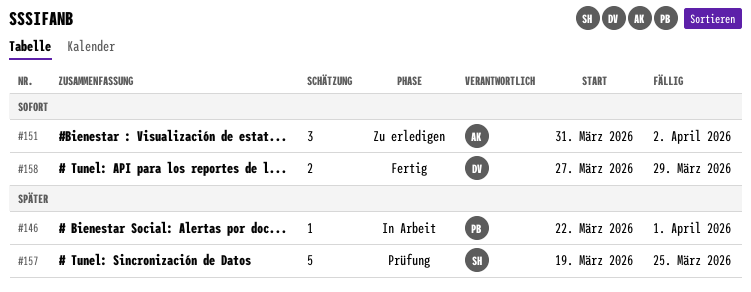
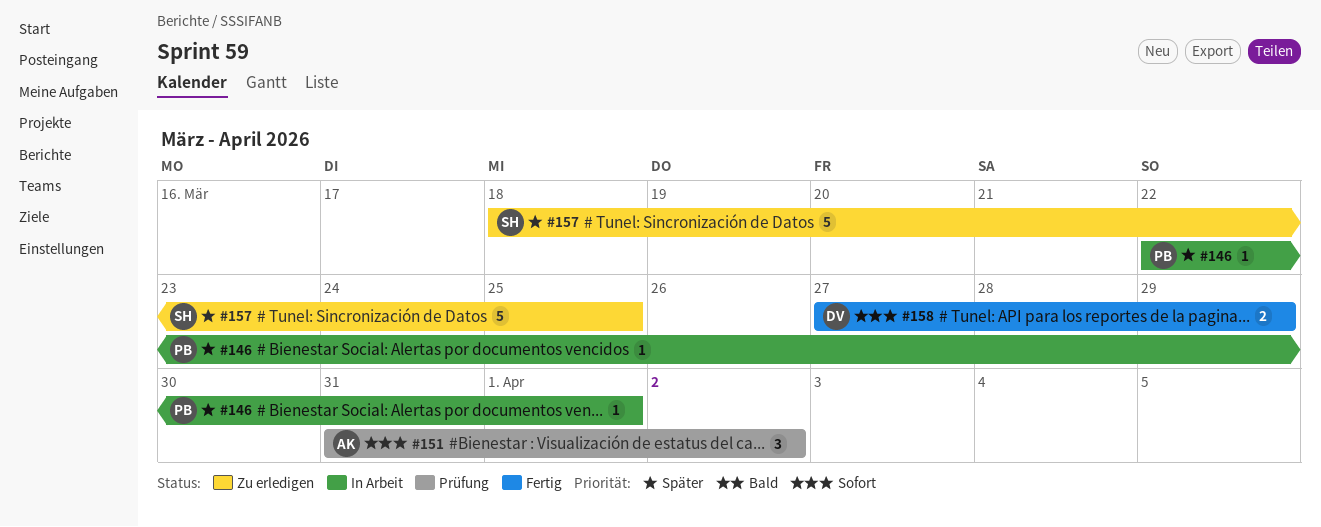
#151, status: Zu erledigen -> Prüfung
#157, status: Prüfung -> Zu erledigen
#157, start: Mar 19 -> Mar 18

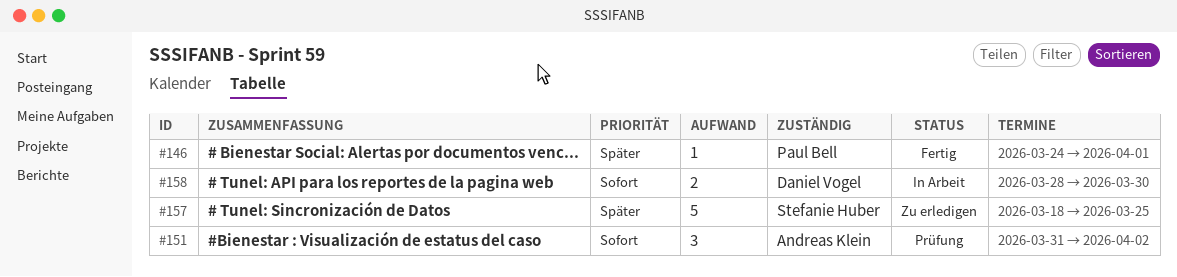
#146, status: In Arbeit -> Fertig
#146, start: Mar 22 -> Mar 24
#158, status: Fertig -> In Arbeit
#158, start: Mar 27 -> Mar 28
#158, due: Mar 29 -> Mar 30

